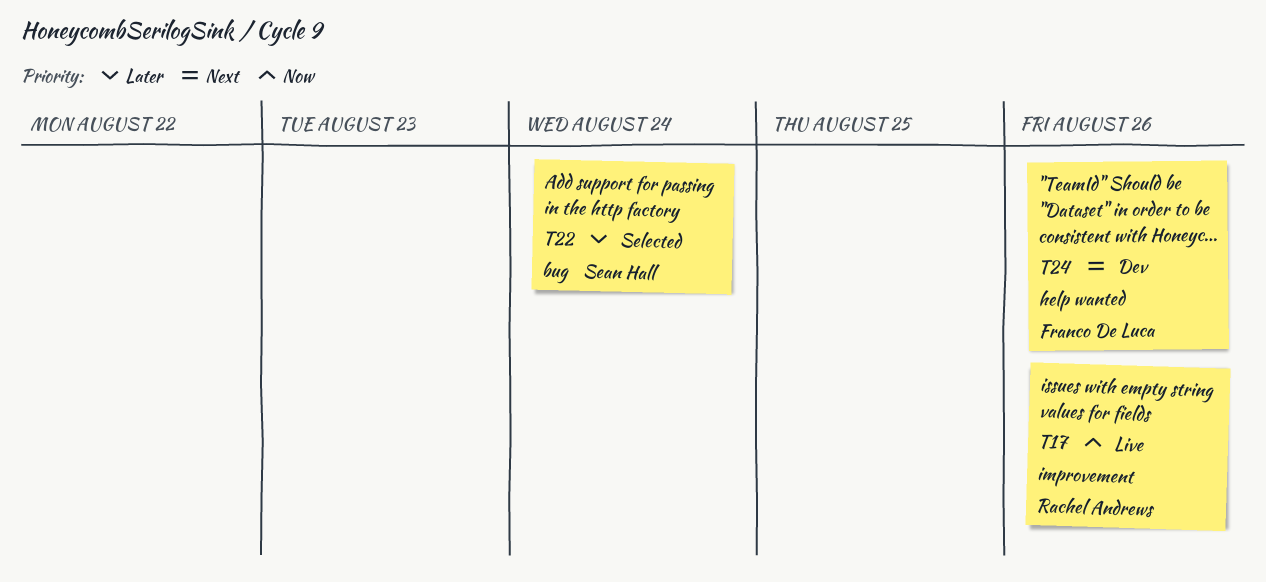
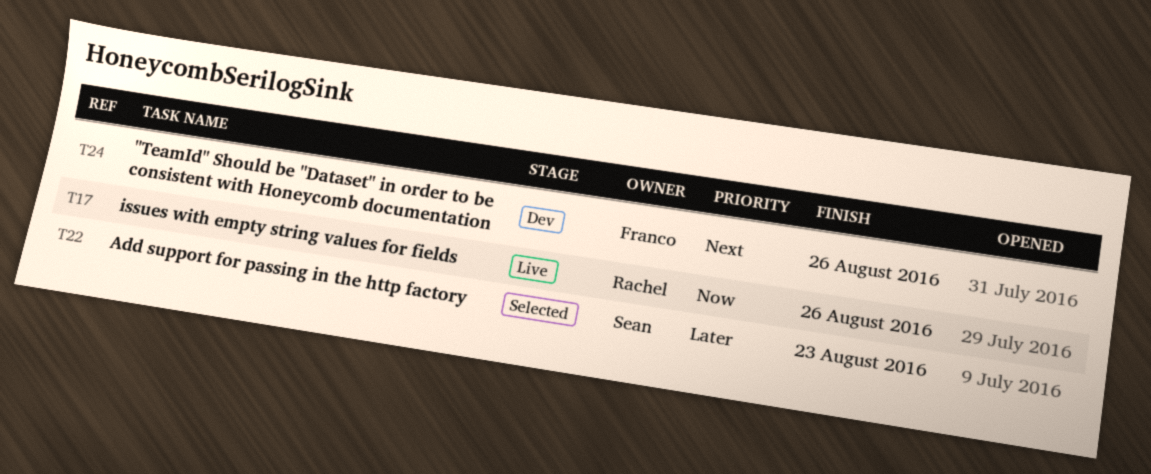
T22, due: Aug 24 -> Aug 23

